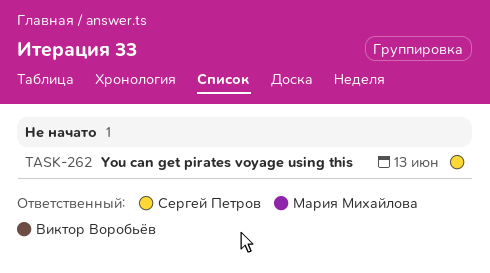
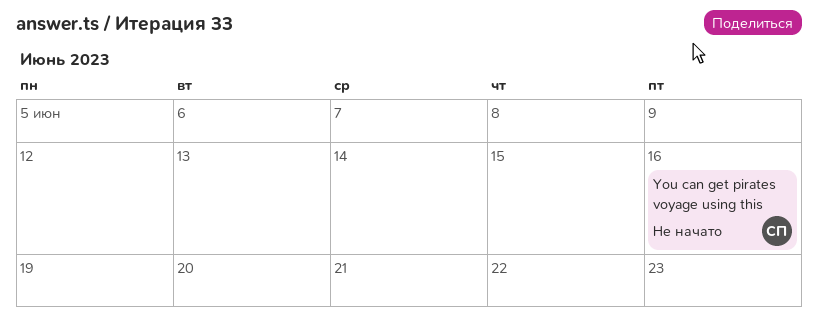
You can get pirates voyage using this, due: Jun 13 -> Jun 16

